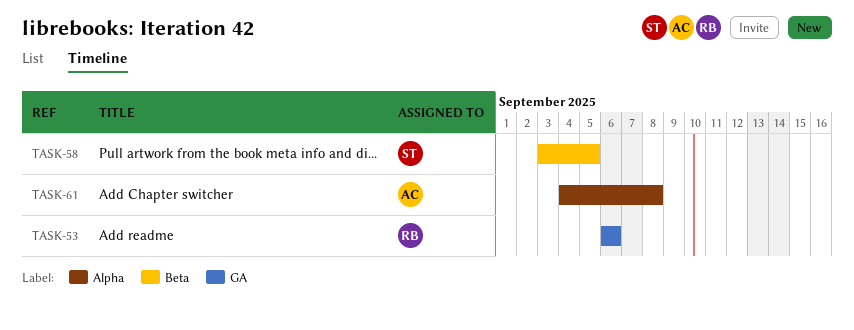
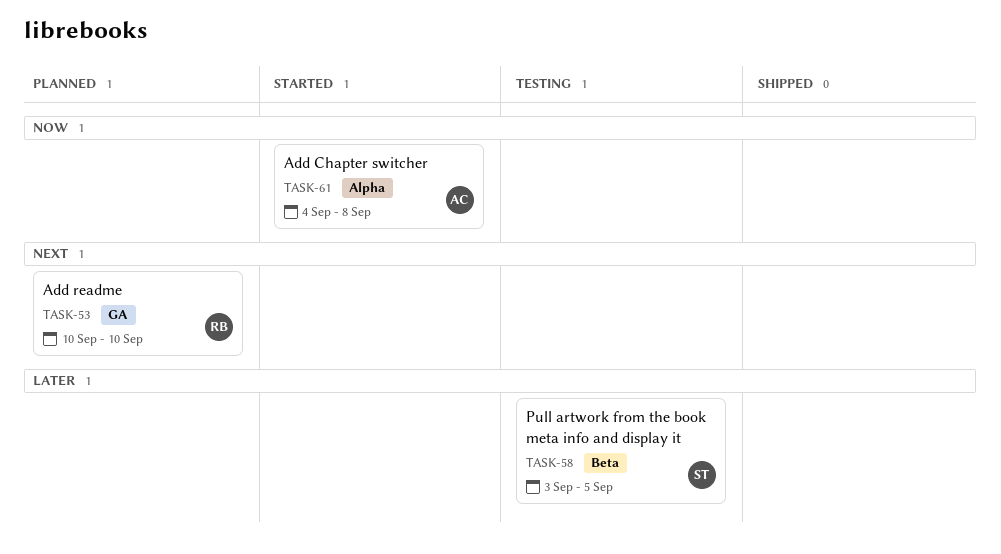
TASK-53, start: Sep 6 -> Sep 10
TASK-53, due: Sep 6 -> Sep 10

